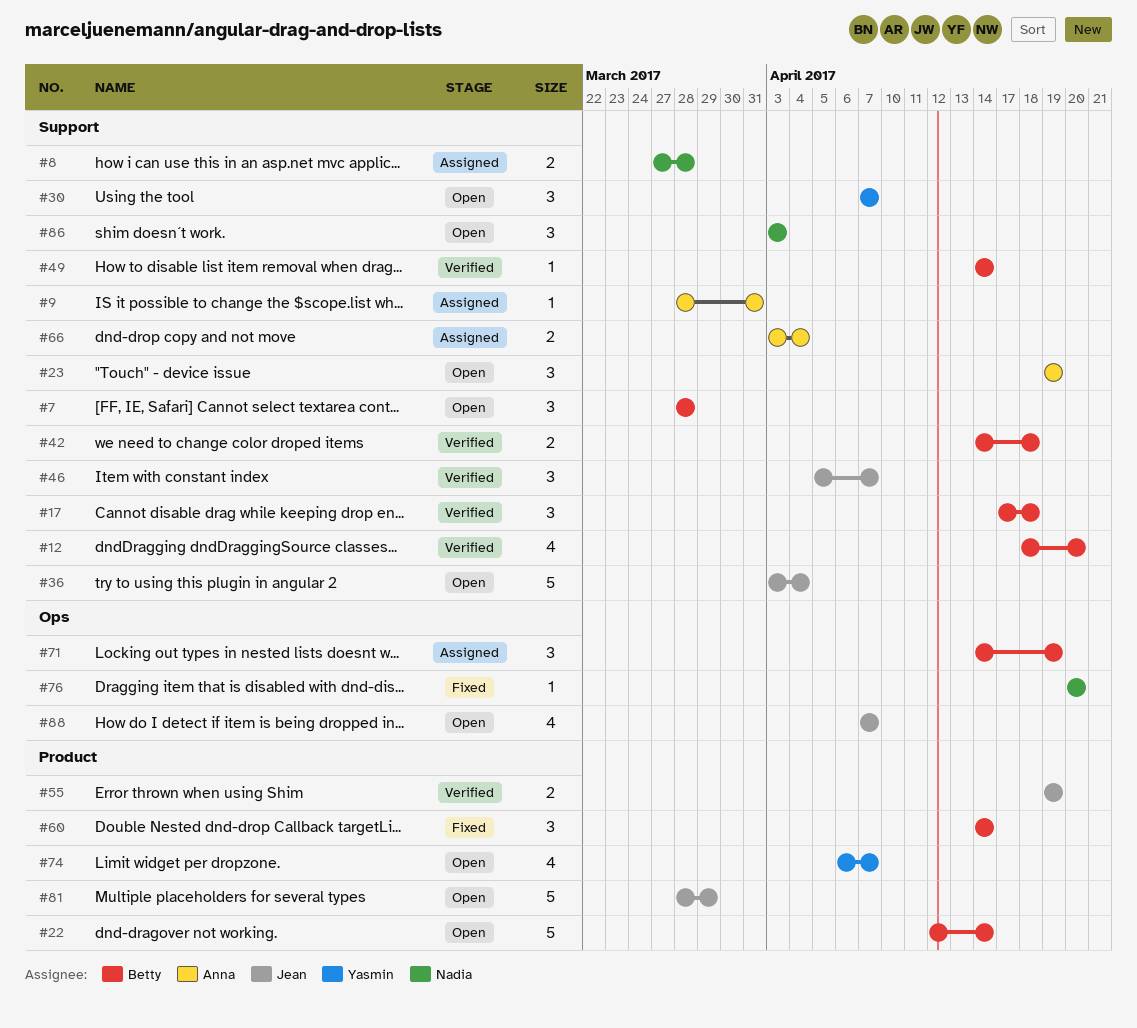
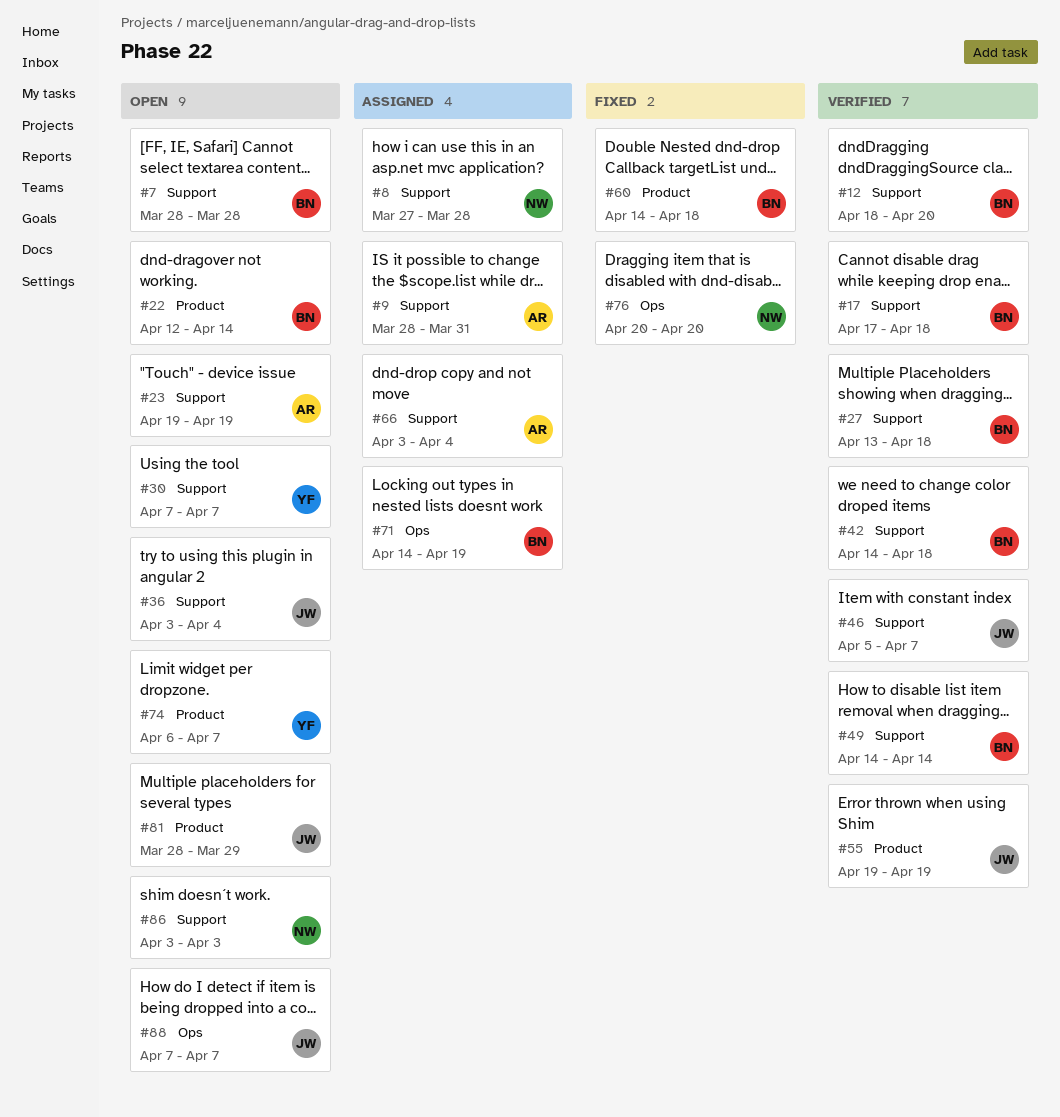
#27: none -> present
#60, due: Apr 14 -> Apr 18

